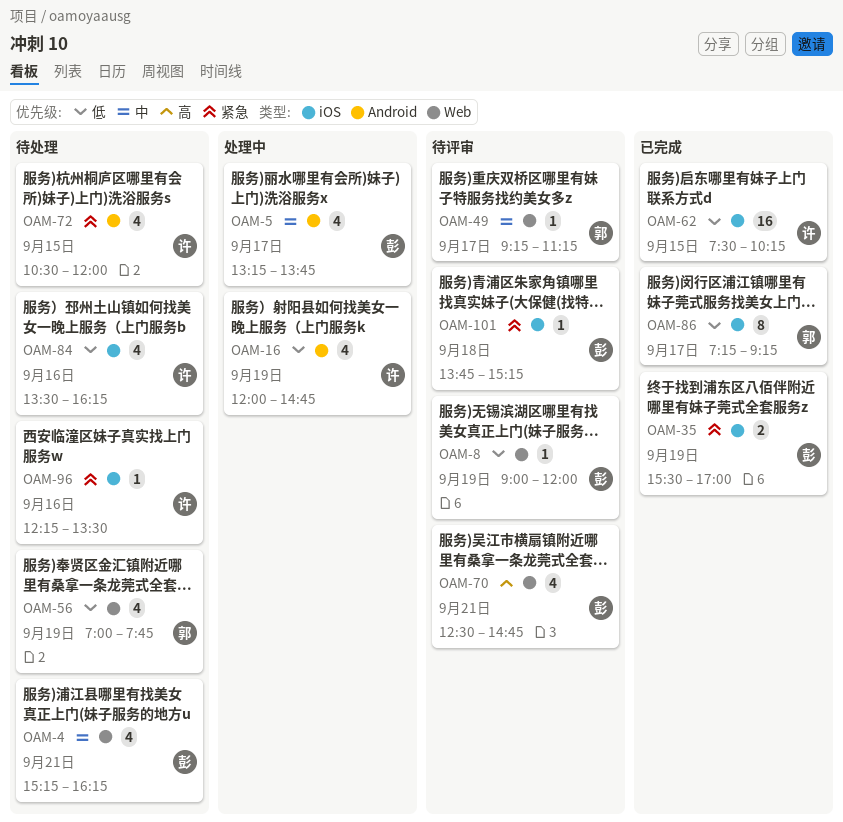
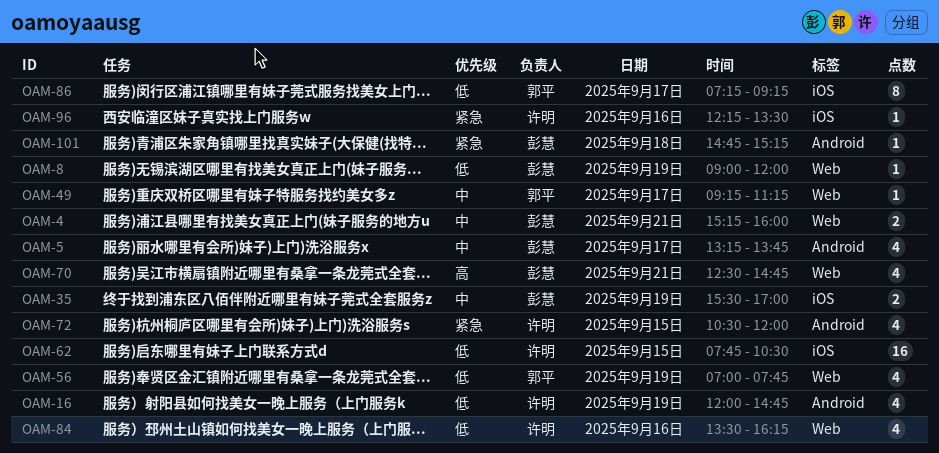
OAM-4, estimate: 4 -> 2
OAM-4, ends: 16:15 -> 16:00
OAM-35, priority: 紧急 -> 中
OAM-62, begins: 07:30 -> 07:45
OAM-62, ends: 10:15 -> 10:30
OAM-84, label: iOS -> Web
OAM-101, label: iOS -> Android
OAM-101, begins: 13:45 -> 14:45

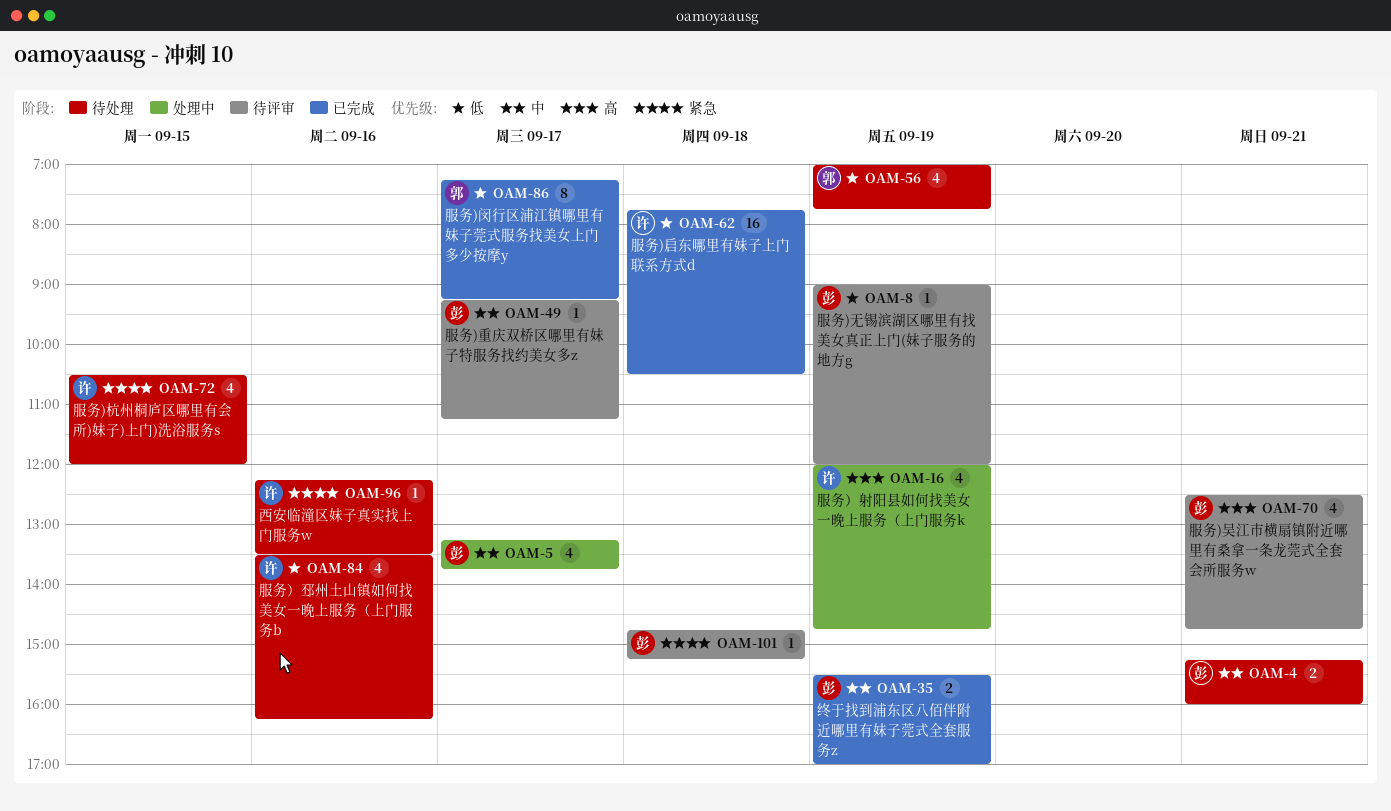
OAM-16, priority: 低 -> 高
OAM-49, owner: 郭平 -> 彭慧
OAM-62, day: Sep 15 -> Sep 18

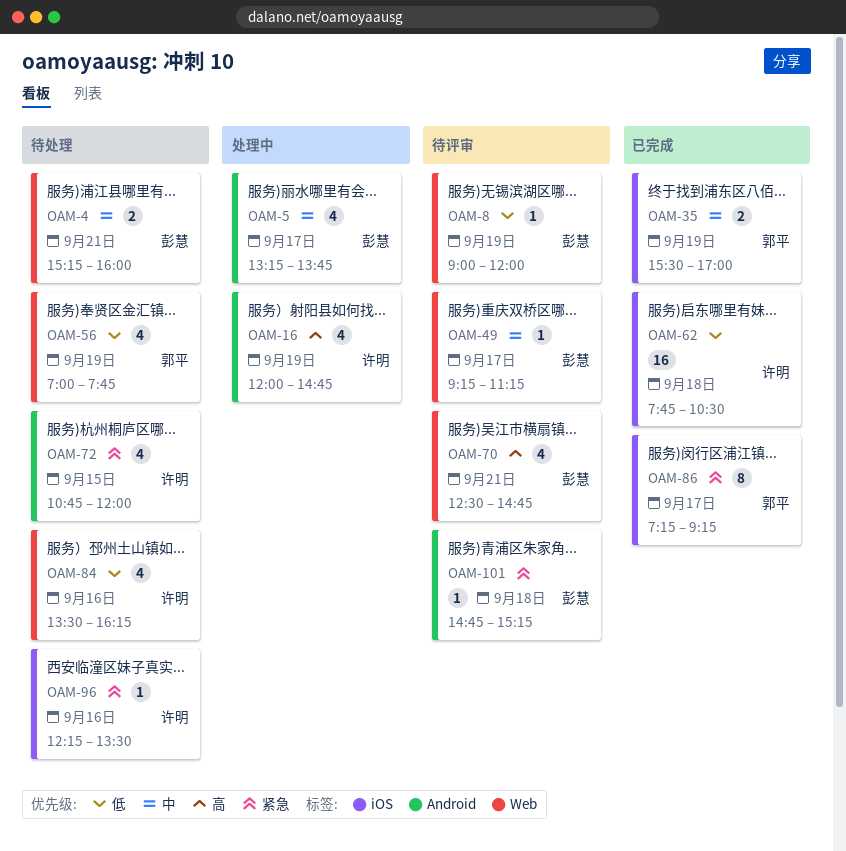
OAM-35, owner: 彭慧 -> 郭平
OAM-72, begins: 10:30 -> 10:45
OAM-86, priority: 低 -> 紧急

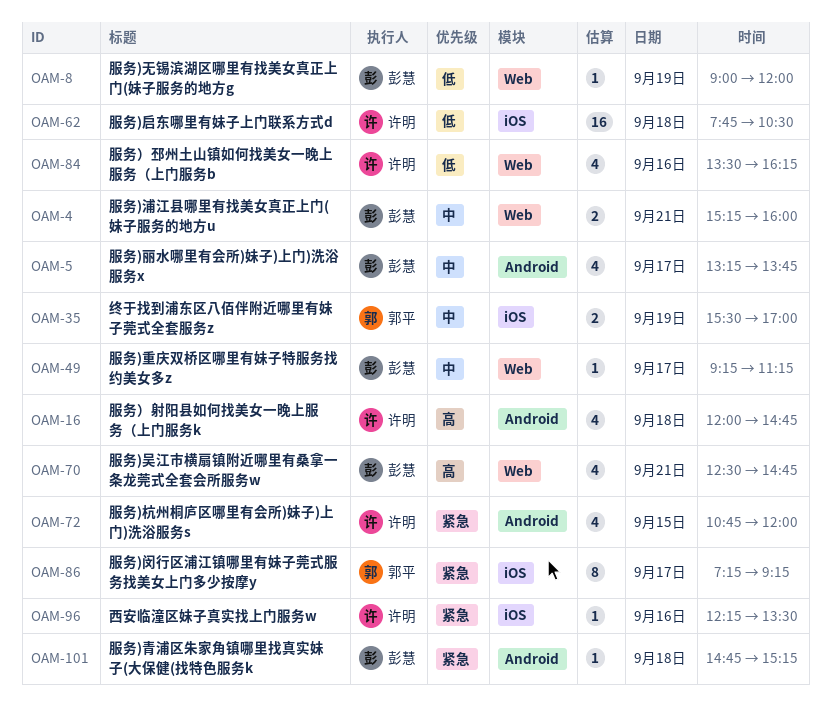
OAM-16, day: Sep 19 -> Sep 18
OAM-56: present -> none

